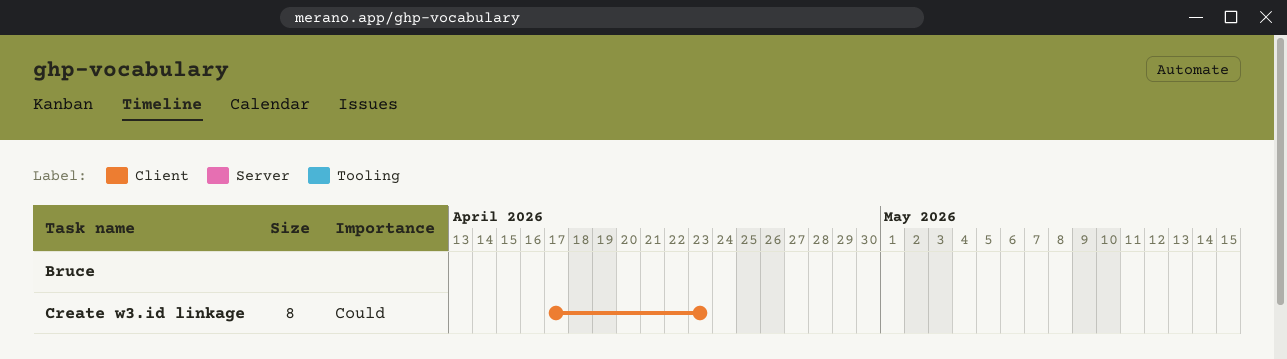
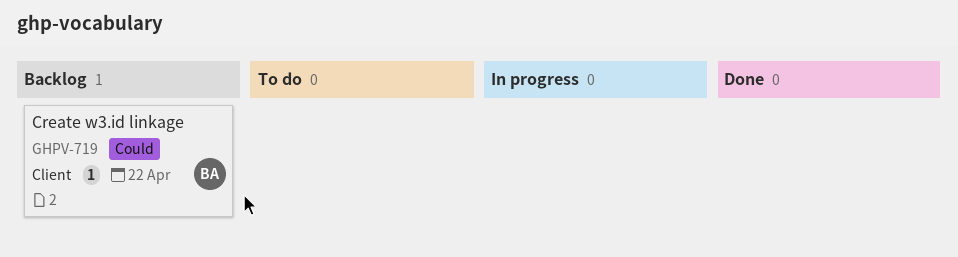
Create w3.id linkage, estimate: 8 -> 1
Create w3.id linkage, due: Apr 23 -> Apr 22

